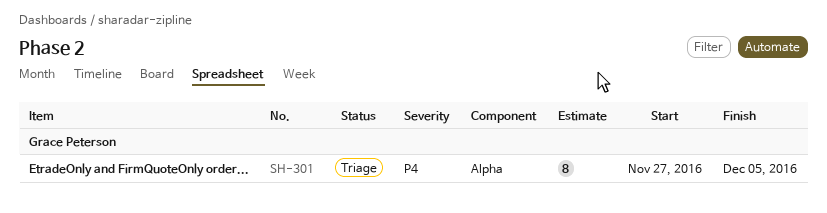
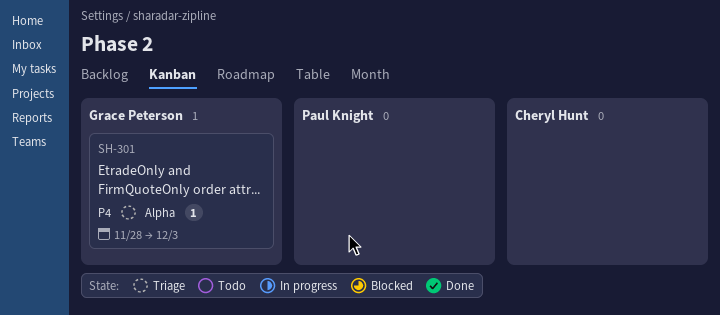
SH-301, estimate: 8 -> 1
SH-301, start: Nov 27 -> Nov 28
SH-301, due: Dec 5 -> Dec 3

